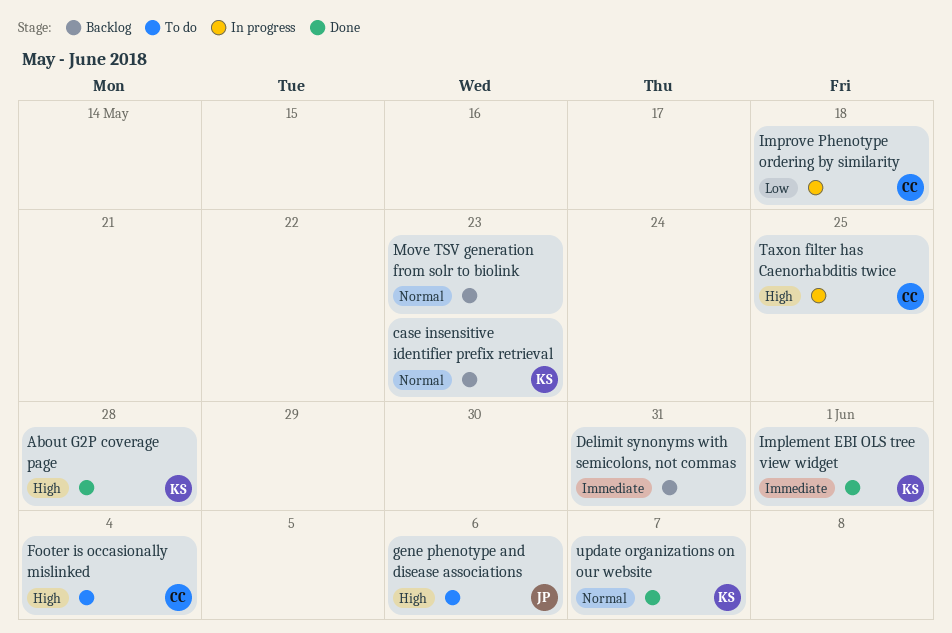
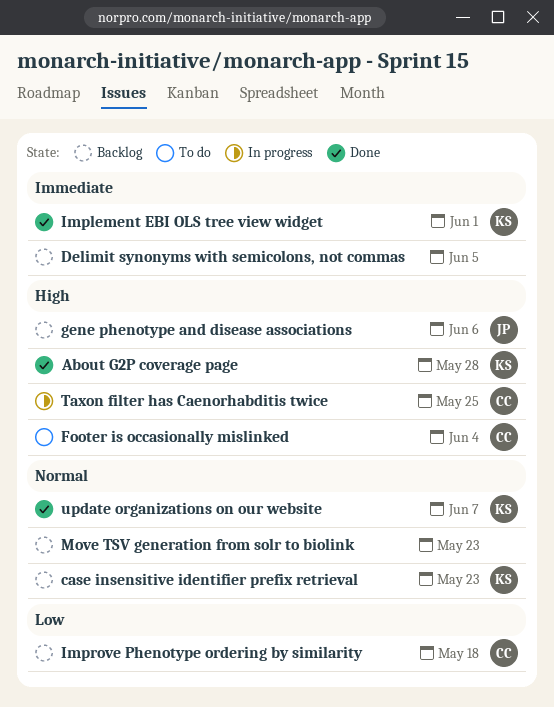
Delimit synonyms with semicolons, not commas, due: May 31 -> Jun 5
gene phenotype and disease associations, status: To do -> Backlog
Improve Phenotype ordering by similarity, status: In progress -> Backlog

